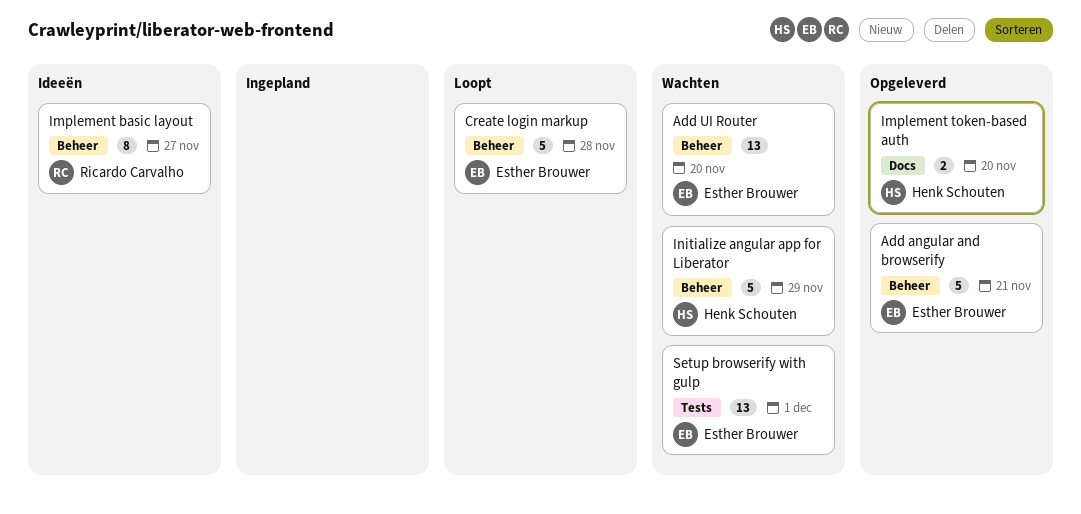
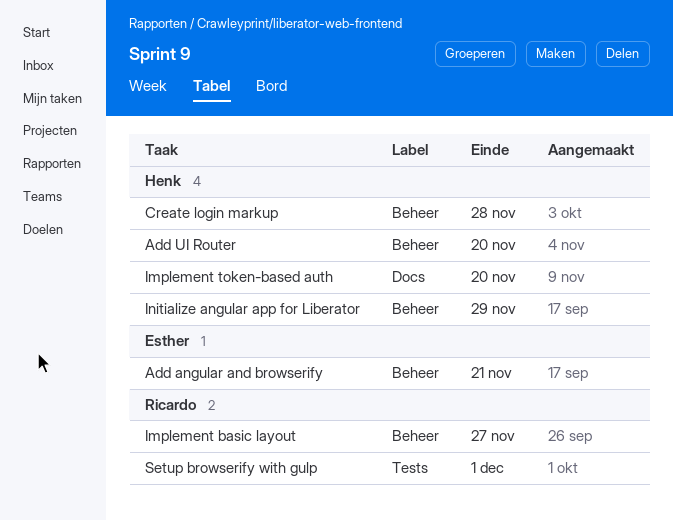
Add UI Router, owner: Esther Brouwer -> Henk Schouten
Create login markup, owner: Esther Brouwer -> Henk Schouten
Setup browserify with gulp, owner: Esther Brouwer -> Ricardo Carvalho

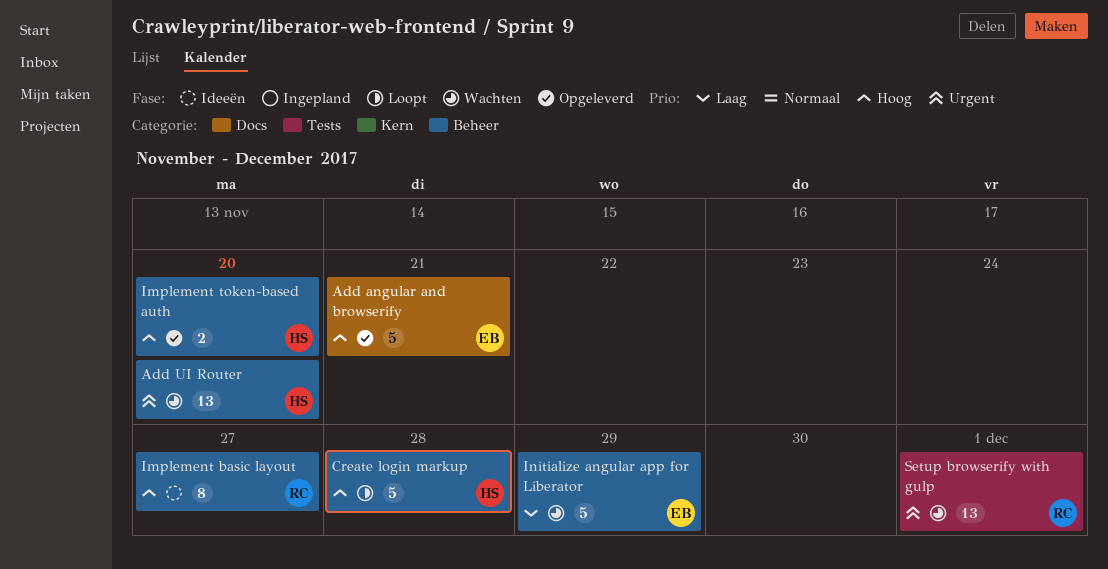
Add angular and browserify, label: Beheer -> Docs
Implement token-based auth, label: Docs -> Beheer
Initialize angular app for Liberator, owner: Henk -> Esther

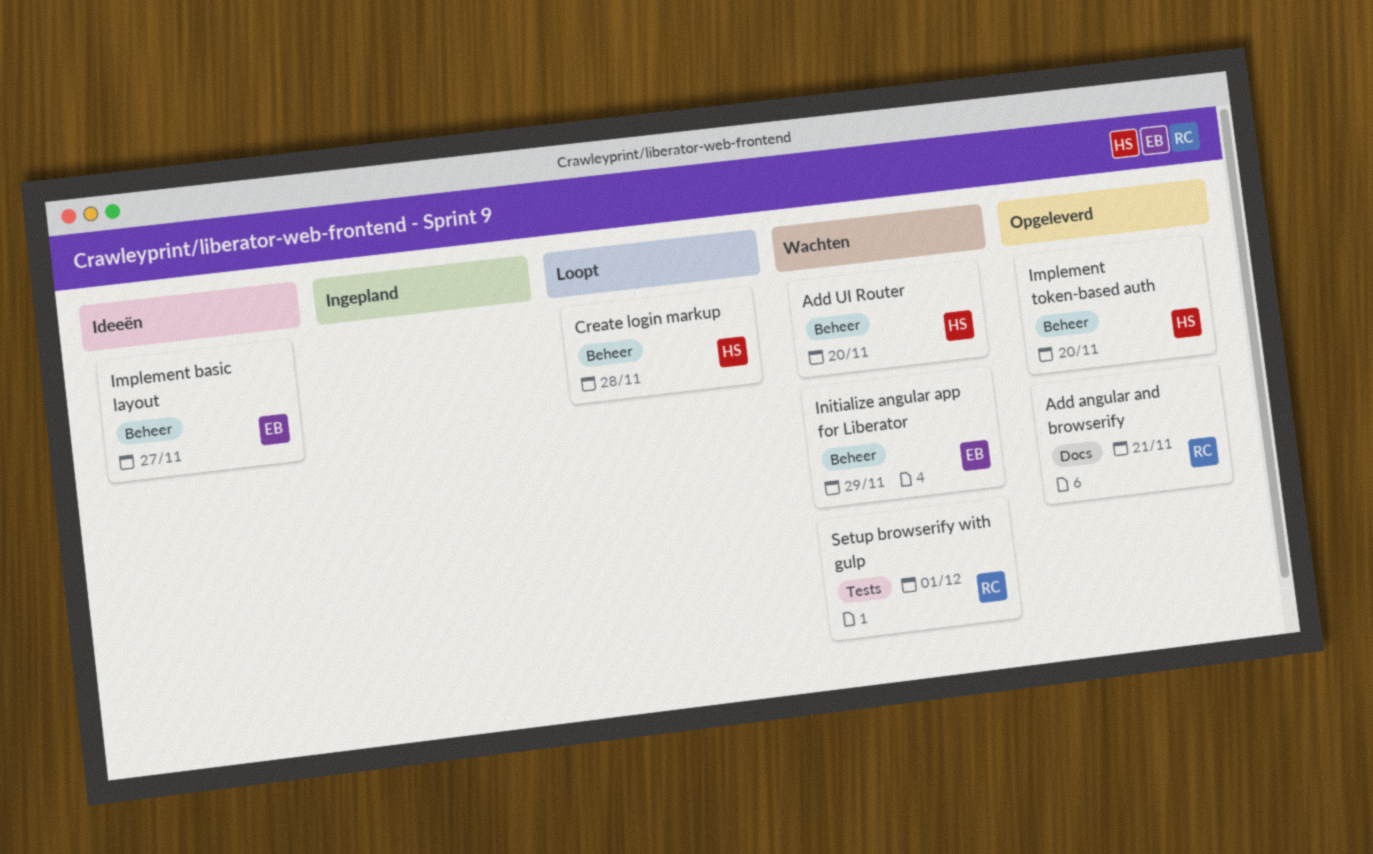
Add angular and browserify, owner: EB -> RC
Implement basic layout, owner: RC -> EB

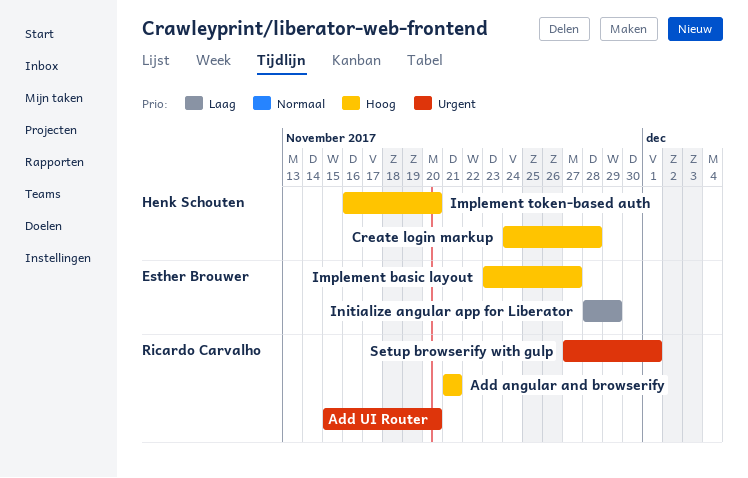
Add UI Router, owner: Henk Schouten -> Ricardo Carvalho

